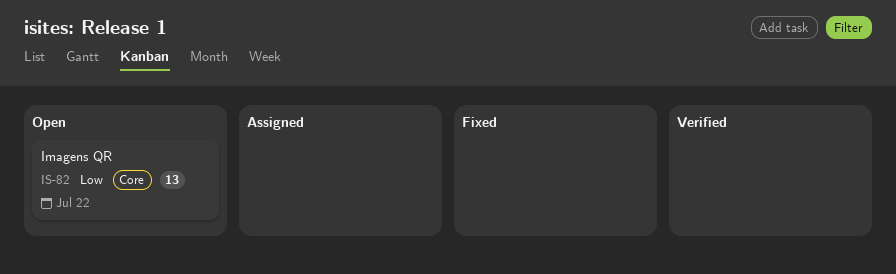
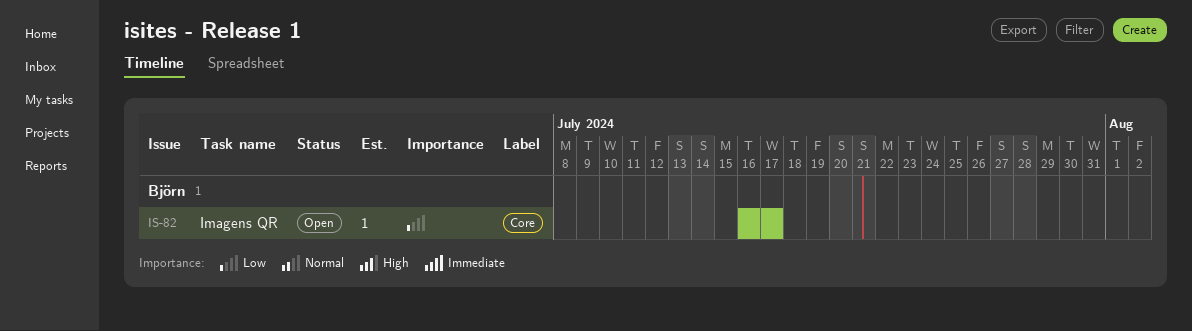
IS-82, estimate: 13 -> 1
IS-82, due: Jul 22 -> Jul 17

